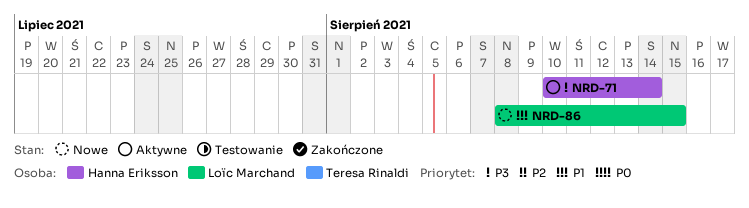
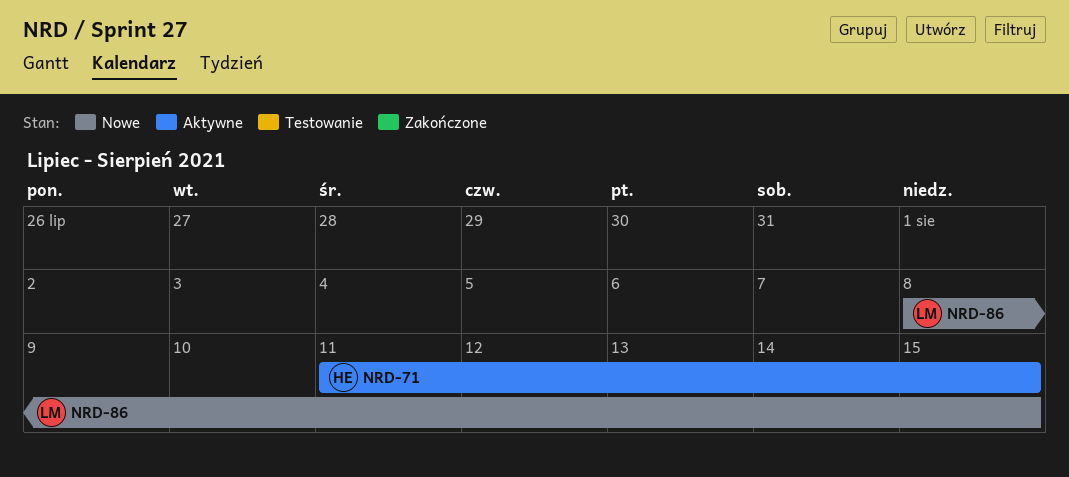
NRD-71, start: Aug 10 -> Aug 11
NRD-71, due: Aug 14 -> Aug 15

